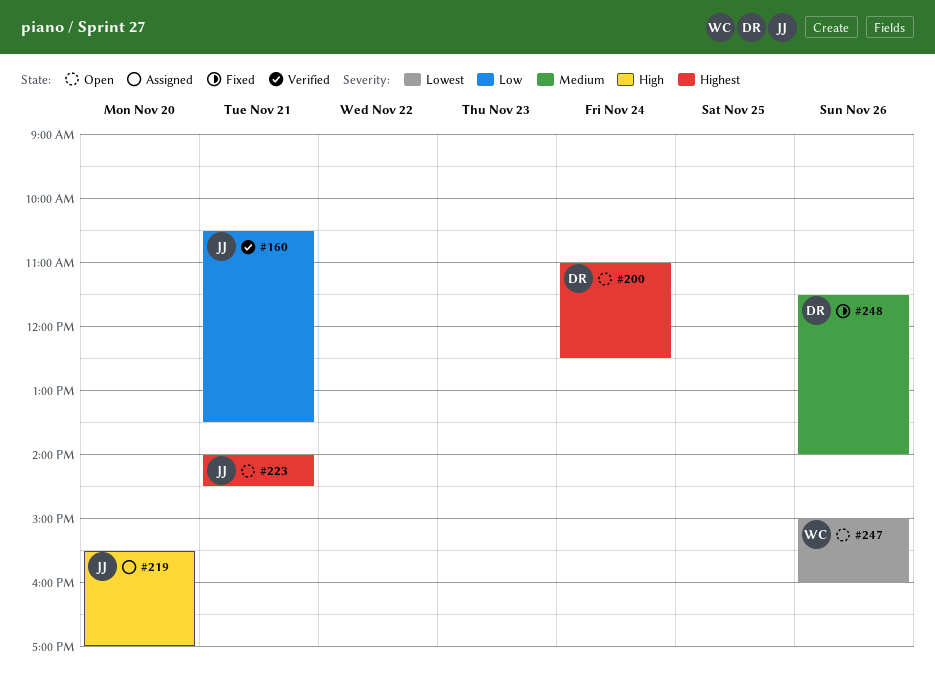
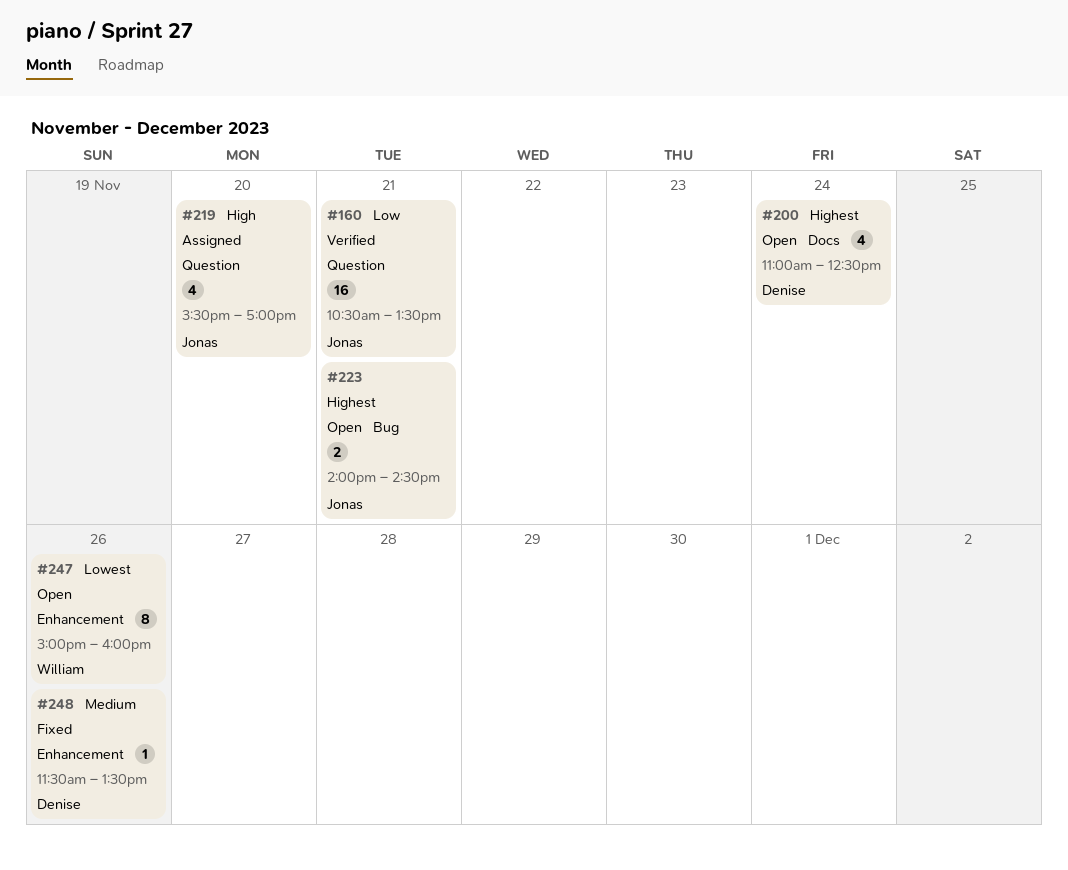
#248, ends: 14:00 -> 13:30

